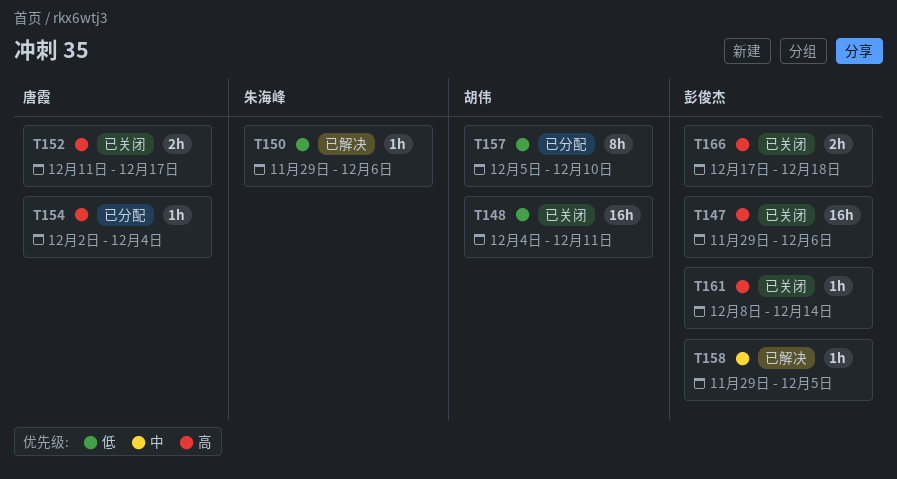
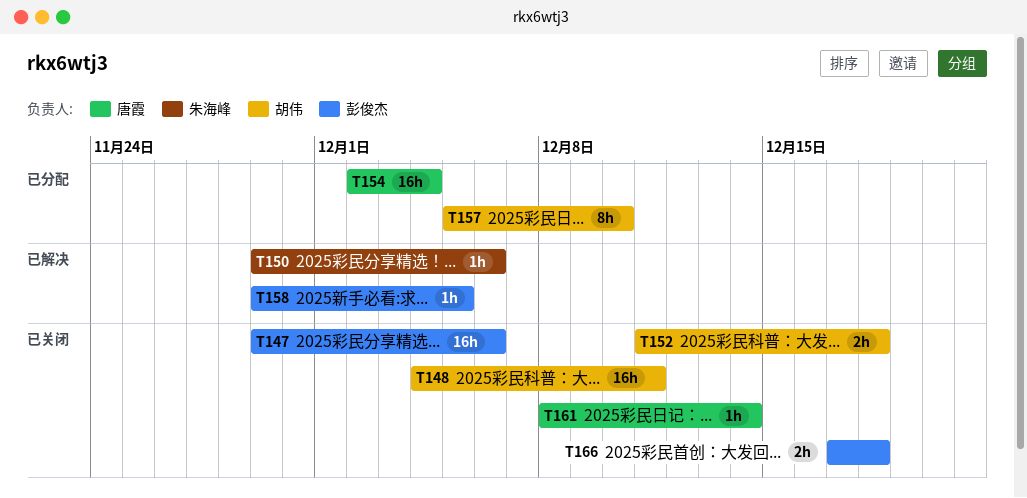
T152, owner: 唐霞 -> 胡伟
T152, due: Dec 17 -> Dec 18
T154, estimate: 1h -> 16h
T161, owner: 彭俊杰 -> 唐霞

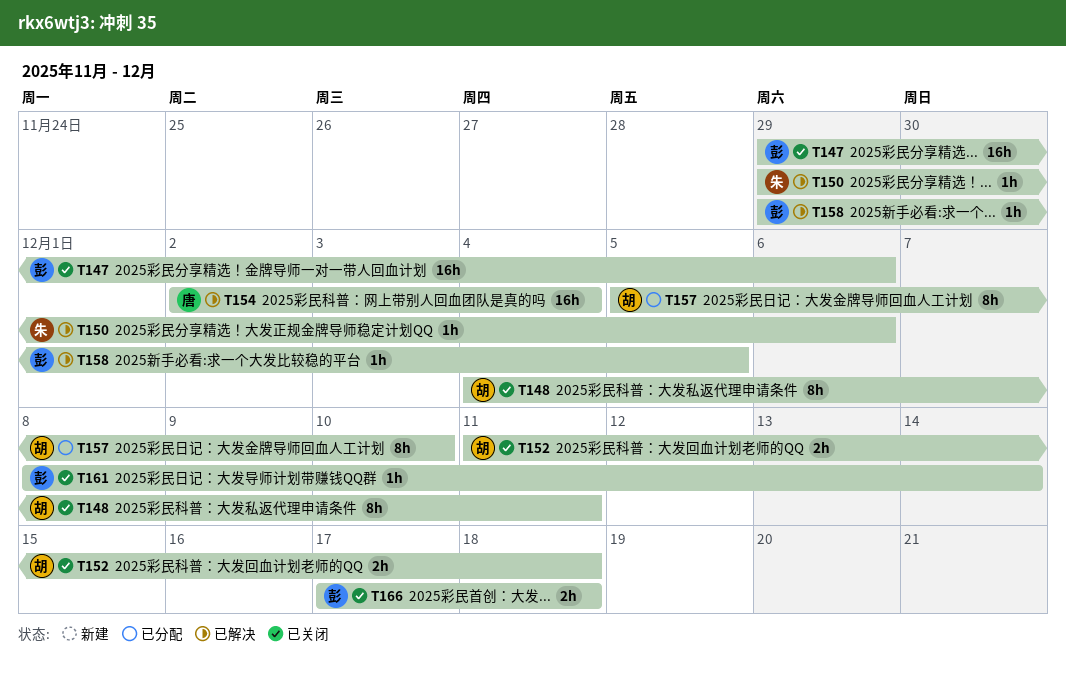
T148, estimate: 16h -> 8h
T154, status: 已分配 -> 已解决
T161, owner: 唐霞 -> 彭俊杰

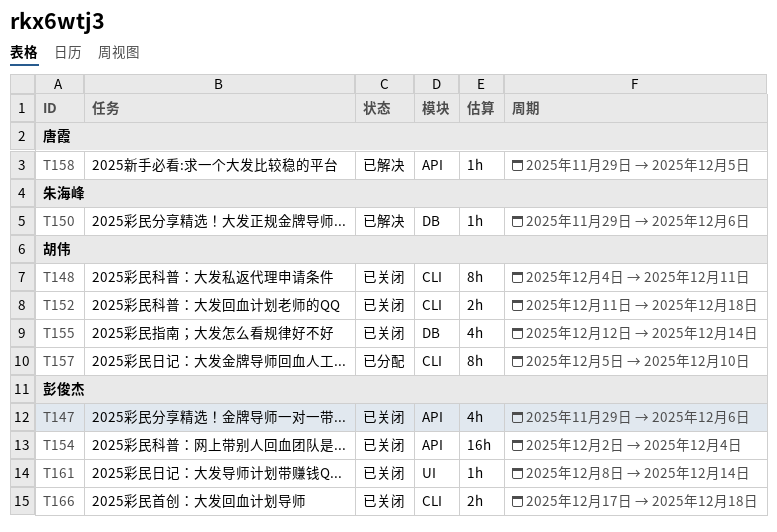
T147, estimate: 16h -> 4h
T154, status: 已解决 -> 已关闭
T154, owner: 唐霞 -> 彭俊杰
T155: none -> present
T158, owner: 彭俊杰 -> 唐霞

